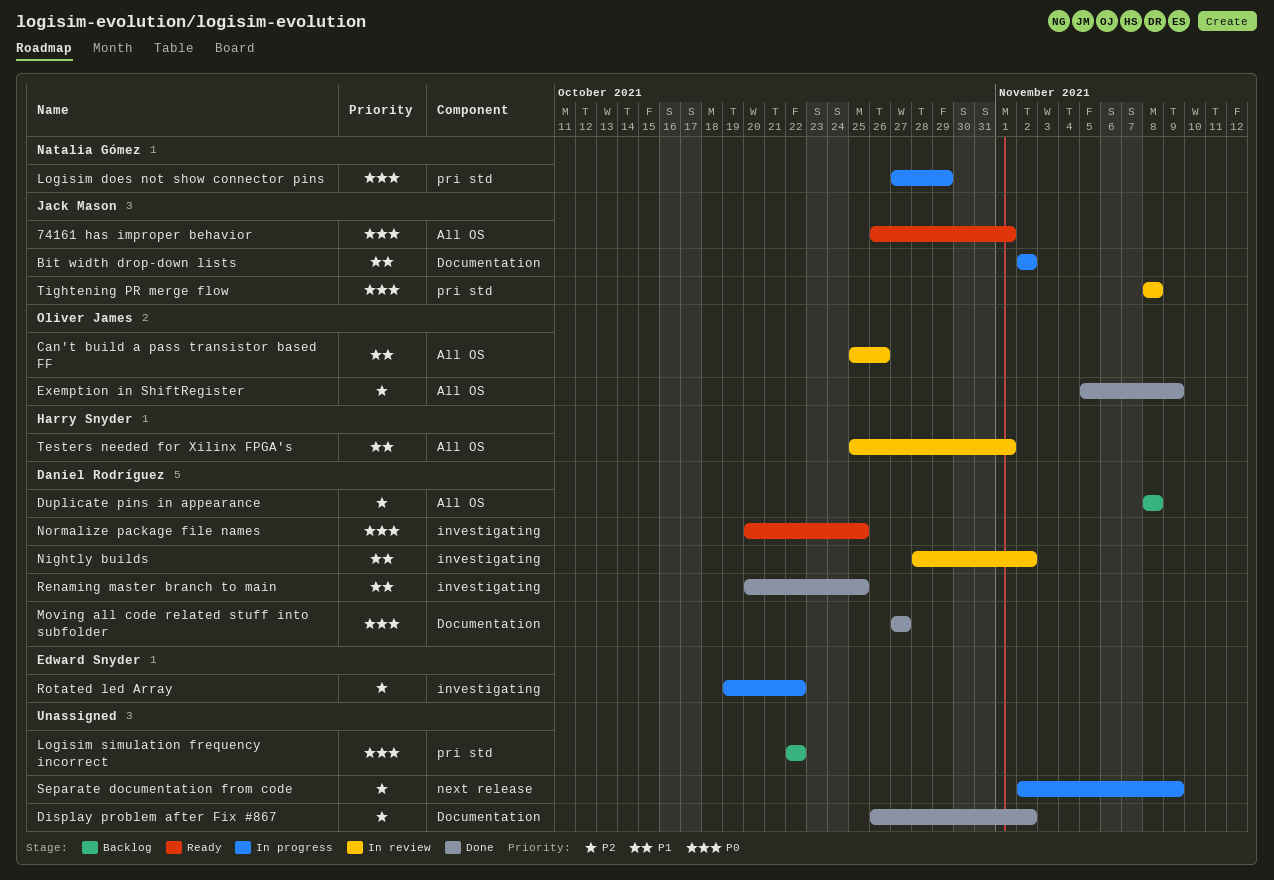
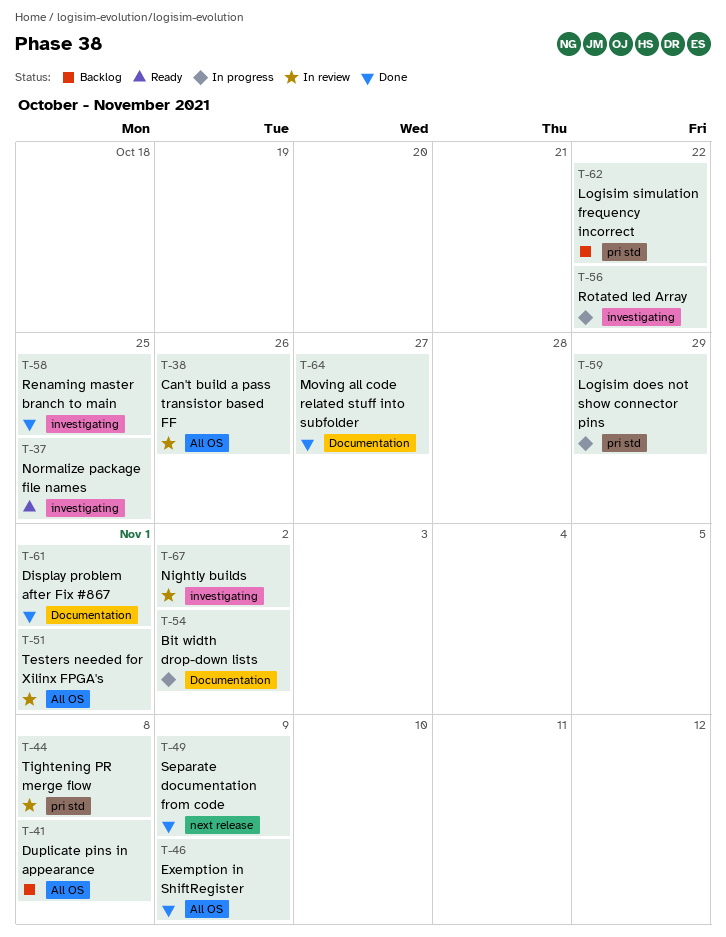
74161 has improper behavior: present -> none
Display problem after Fix #867, due: Nov 2 -> Nov 1
Separate documentation from code, status: In progress -> Done

